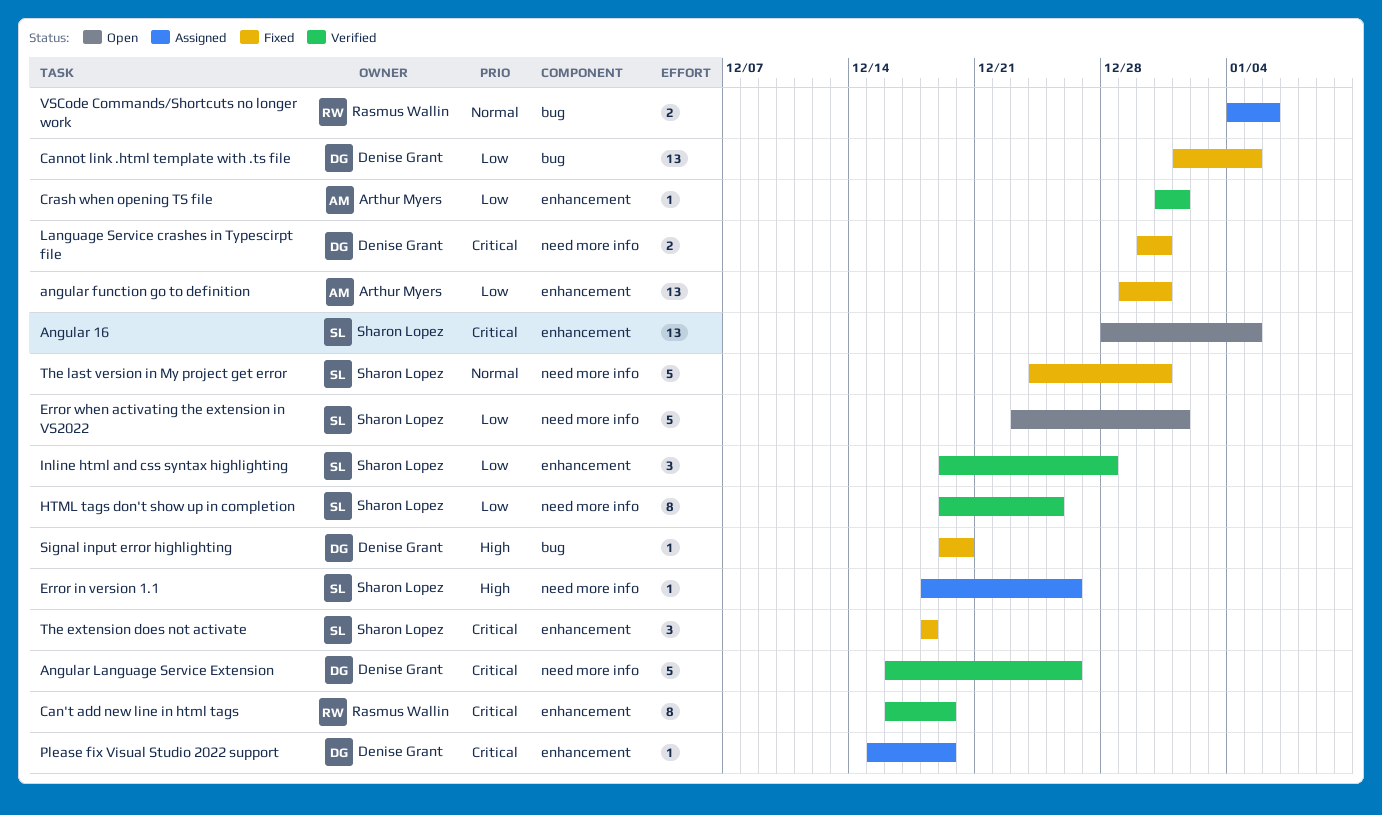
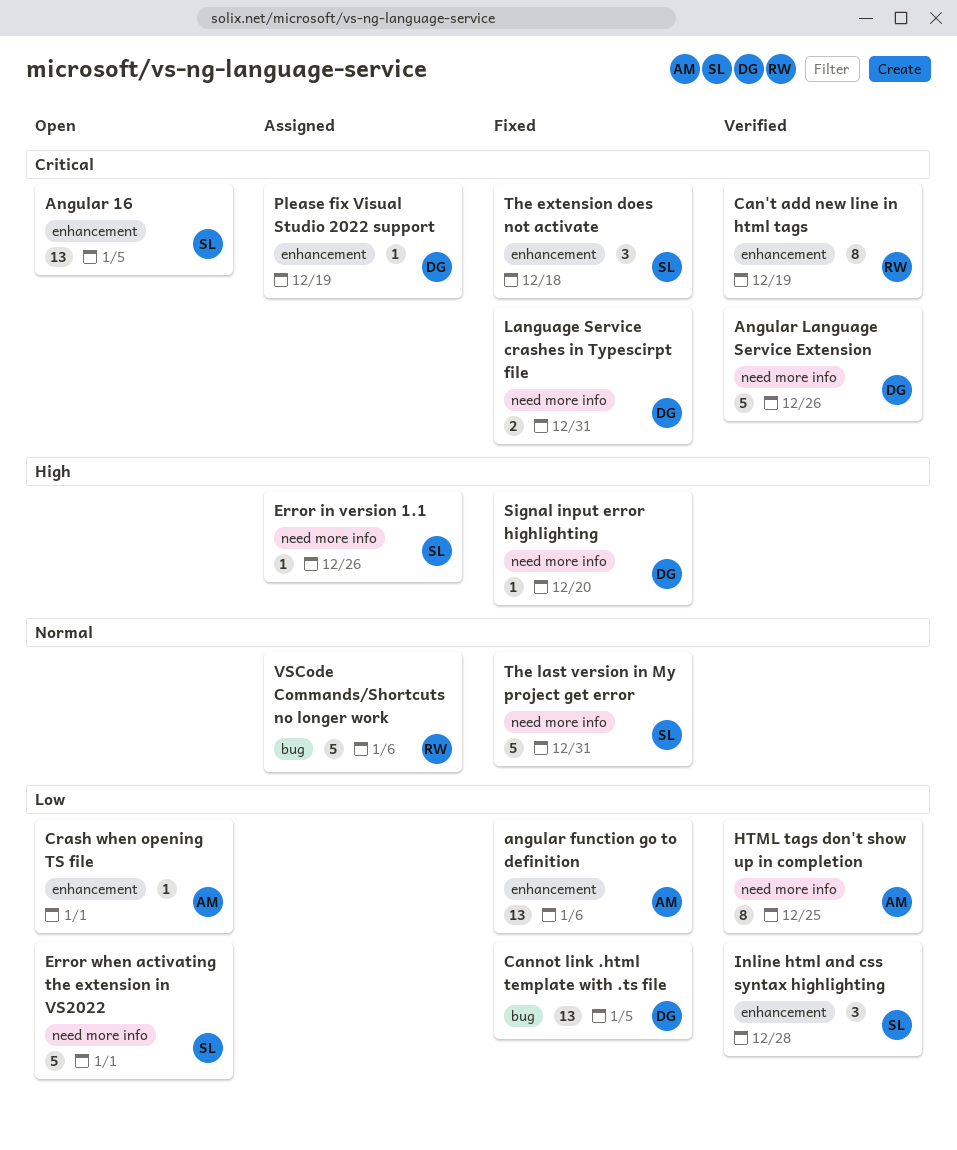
angular function go to definition, due: Dec 31 -> Jan 6
Crash when opening TS file, status: Verified -> Open
HTML tags don't show up in completion, owner: Sharon Lopez -> Arthur Myers
Signal input error highlighting, label: bug -> need more info
VSCode Commands/Shortcuts no longer work, estimate: 2 -> 5

